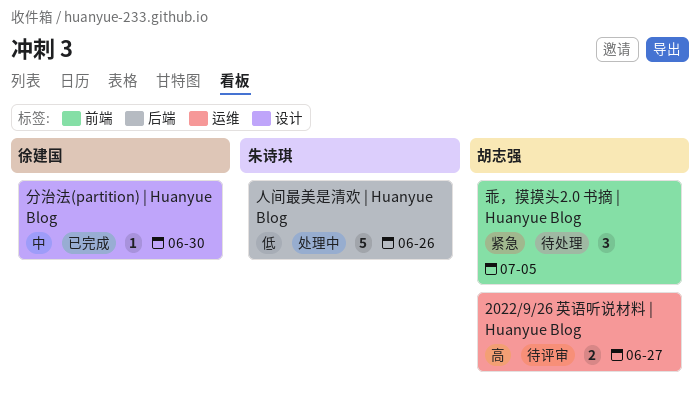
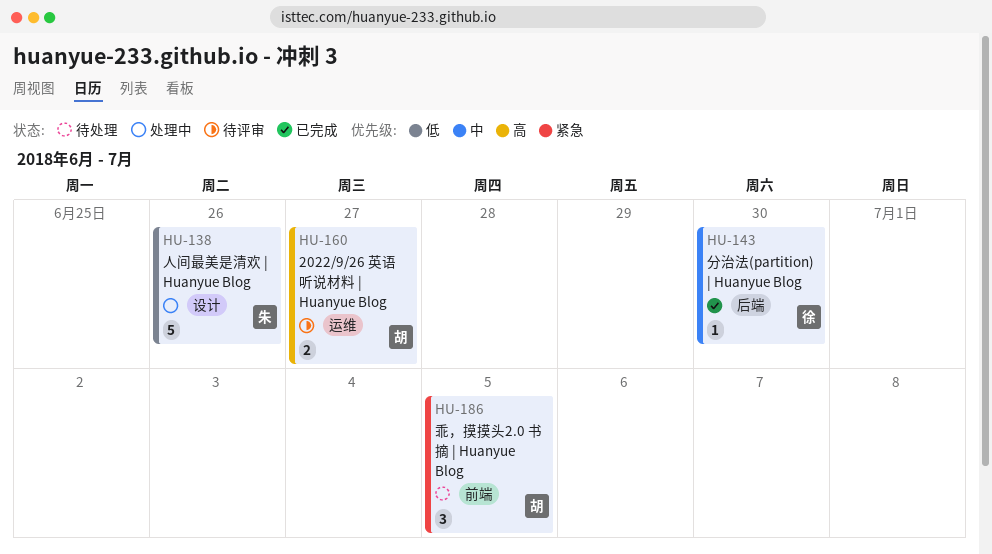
人间最美是清欢 | Huanyue Blog, label: 后端 -> 设计
分治法(partition) | Huanyue Blog, label: 设计 -> 后端

